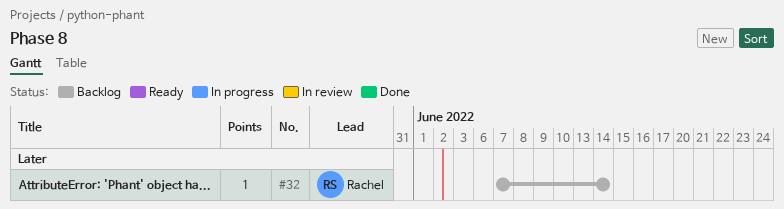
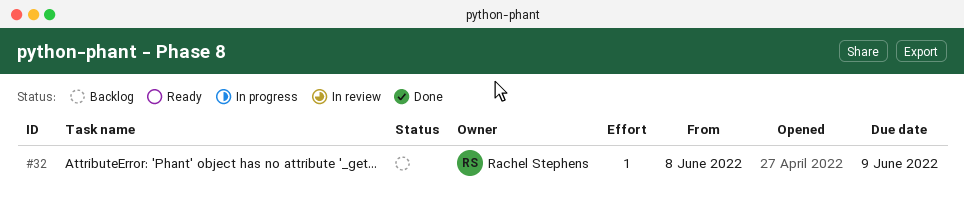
#32, start: Jun 7 -> Jun 8
#32, due: Jun 14 -> Jun 9

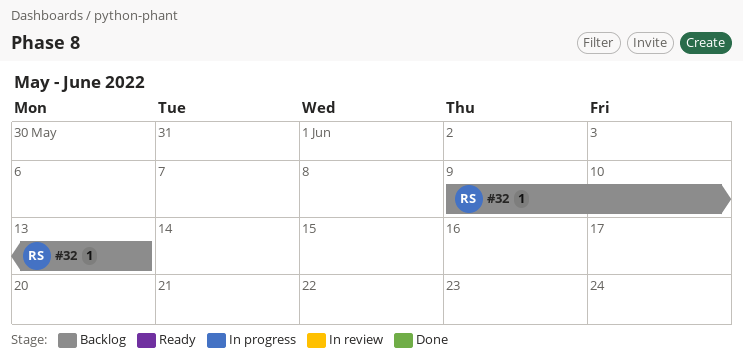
#32, start: Jun 8 -> Jun 9
#32, due: Jun 9 -> Jun 13

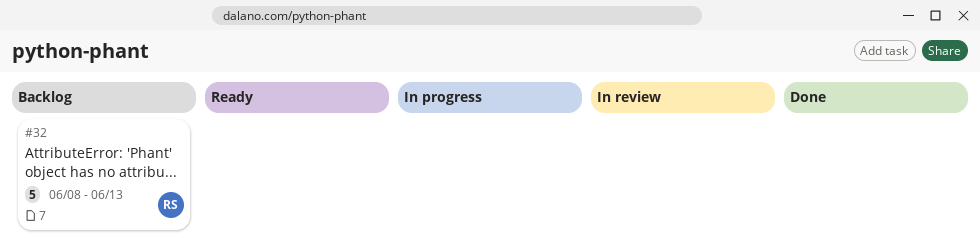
#32, estimate: 1 -> 5
#32, start: Jun 9 -> Jun 8

